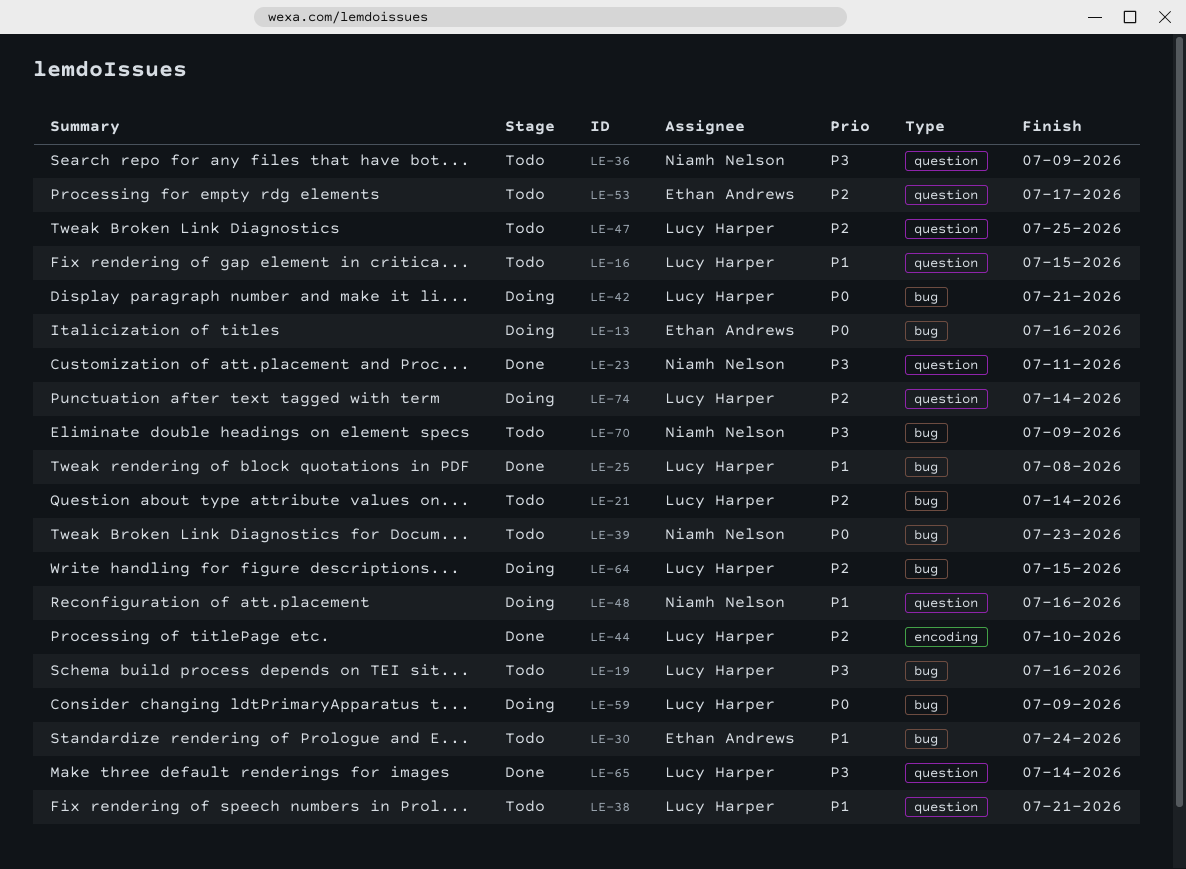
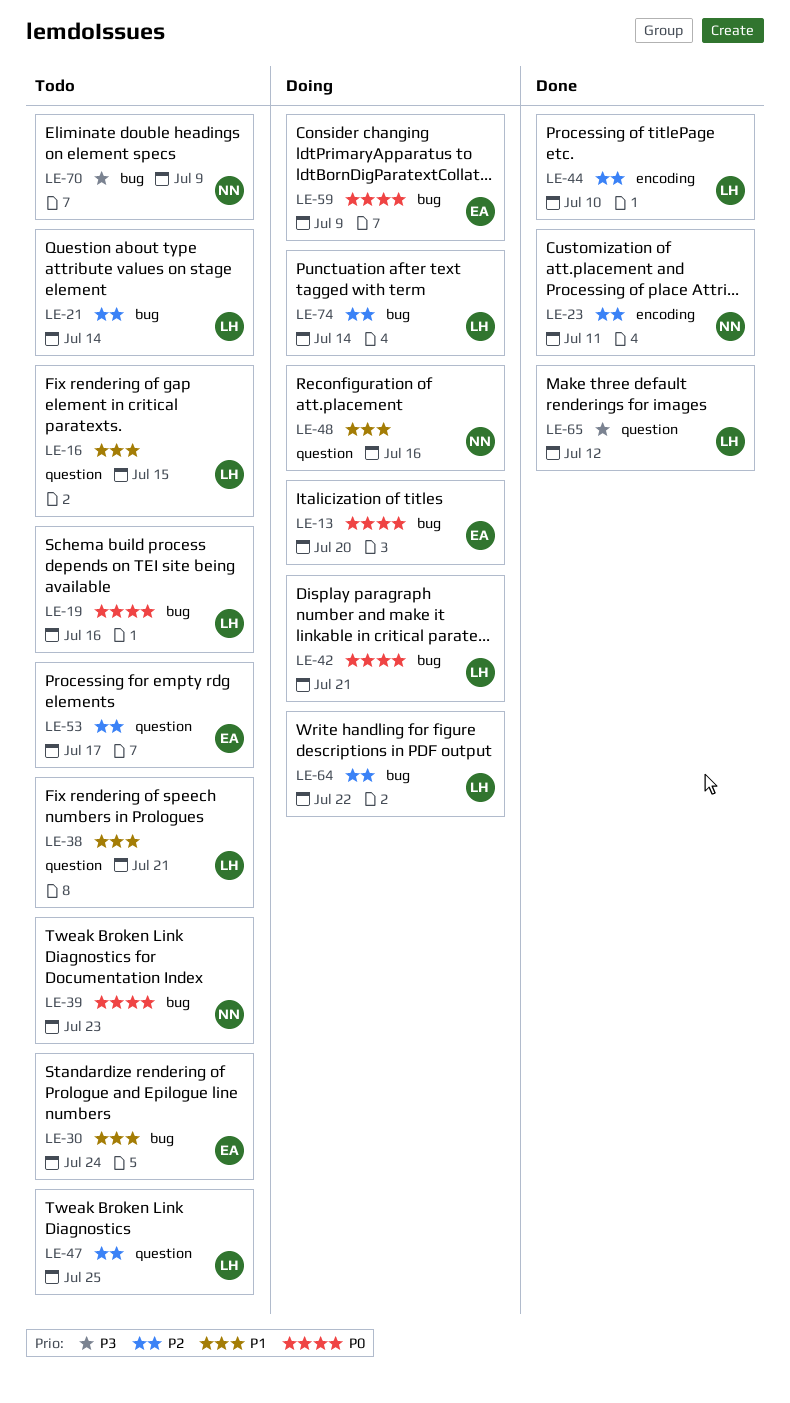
LE-13, due: Jul 16 -> Jul 20
LE-19, priority: P3 -> P0
LE-23, priority: P3 -> P2
LE-23, label: question -> encoding
LE-25: present -> none
LE-36: present -> none
LE-59, owner: Lucy Harper -> Ethan Andrews
LE-64, due: Jul 15 -> Jul 22
LE-65, due: Jul 14 -> Jul 12
LE-74, label: question -> bug

